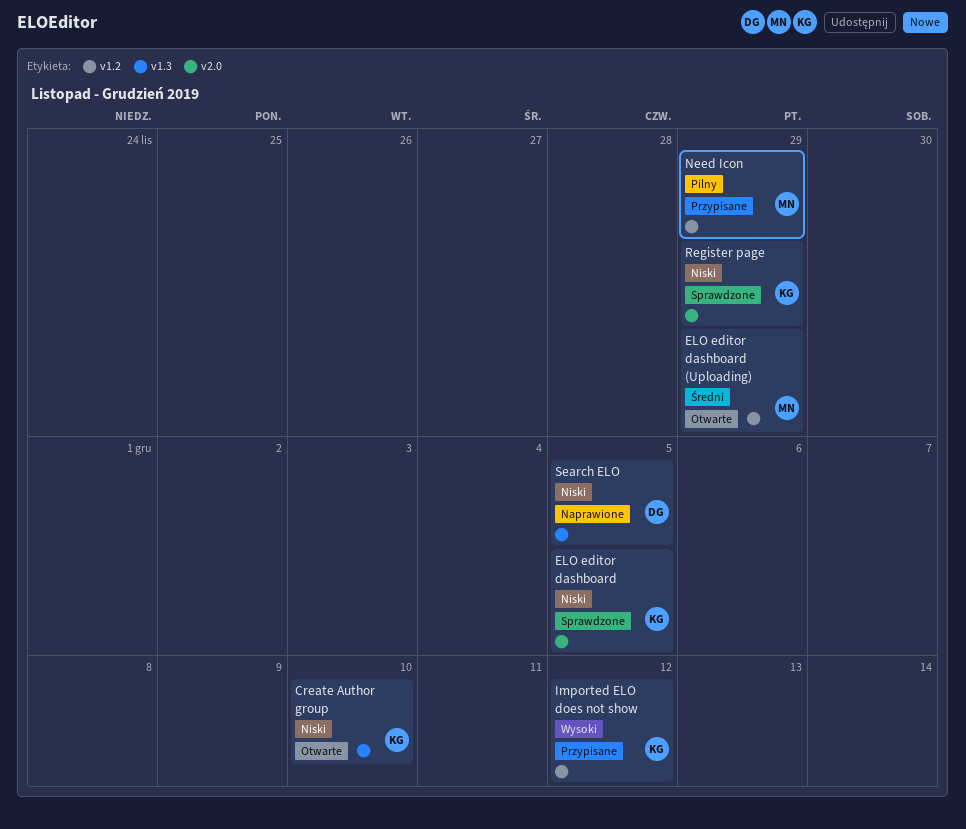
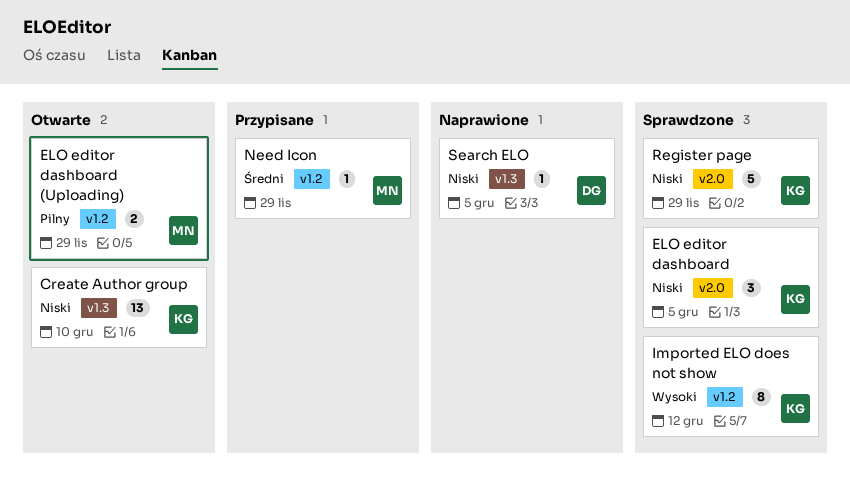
ELO editor dashboard (Uploading), priority: Średni -> Pilny
Imported ELO does not show, status: Przypisane -> Sprawdzone
Need Icon, priority: Pilny -> Średni

